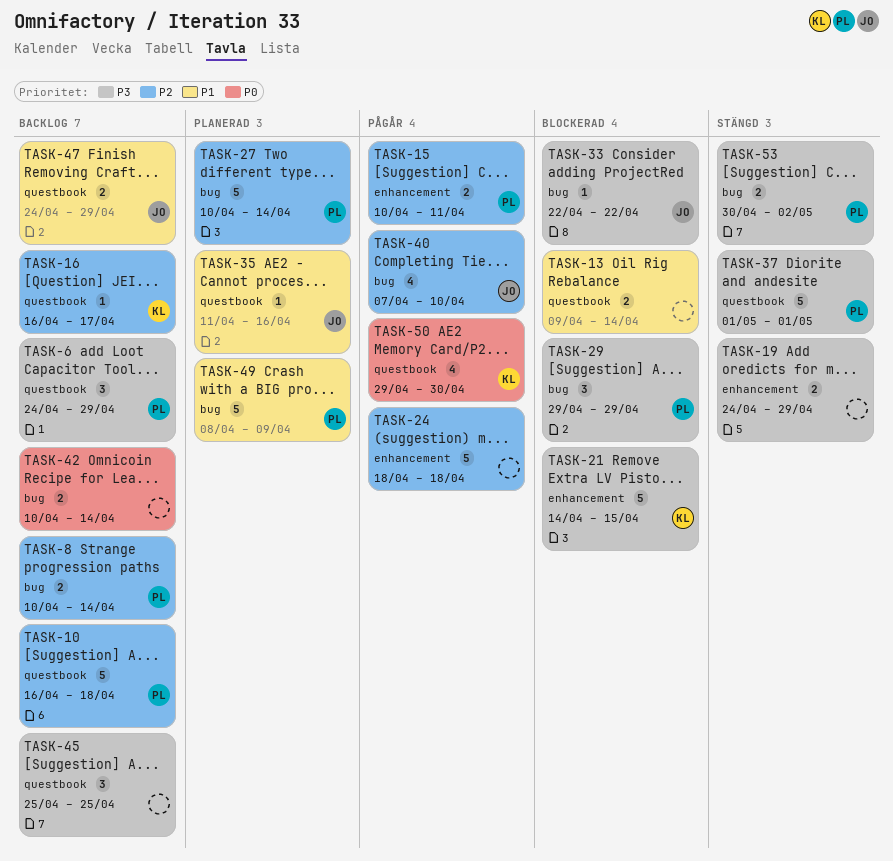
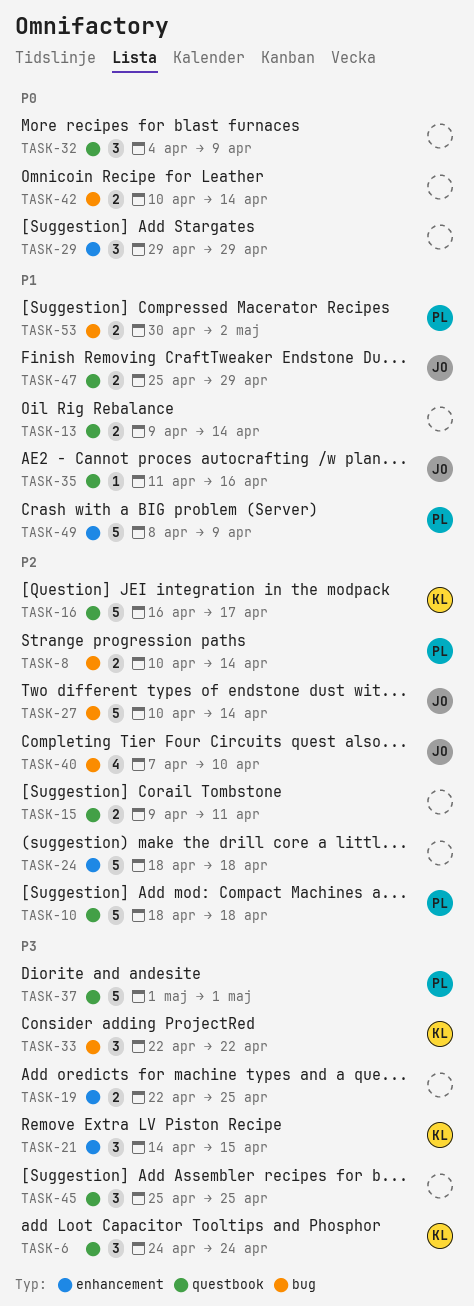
TASK-6, owner: PL -> KL
TASK-6, due: Apr 29 -> Apr 24
TASK-10, start: Apr 16 -> Apr 18
TASK-15, owner: PL -> none
TASK-15, label: enhancement -> questbook
TASK-15, start: Apr 10 -> Apr 9
TASK-16, estimate: 1 -> 5
TASK-19, start: Apr 24 -> Apr 22
TASK-19, due: Apr 29 -> Apr 25
TASK-21, estimate: 5 -> 3
TASK-27, owner: PL -> JO
TASK-29, owner: PL -> none
TASK-29, priority: P3 -> P0
TASK-29, label: bug -> enhancement
TASK-32: none -> present
TASK-33, owner: JO -> KL
TASK-33, estimate: 1 -> 3
TASK-47, start: Apr 24 -> Apr 25
TASK-49, label: bug -> enhancement
TASK-50: present -> none
TASK-53, priority: P3 -> P1

